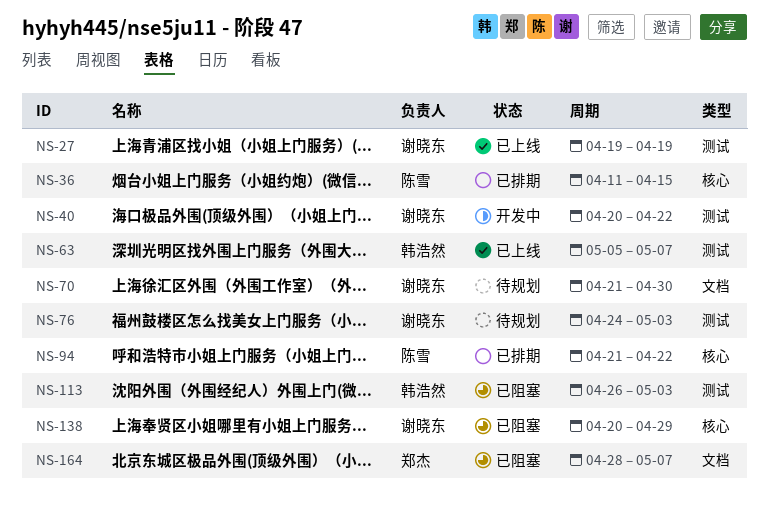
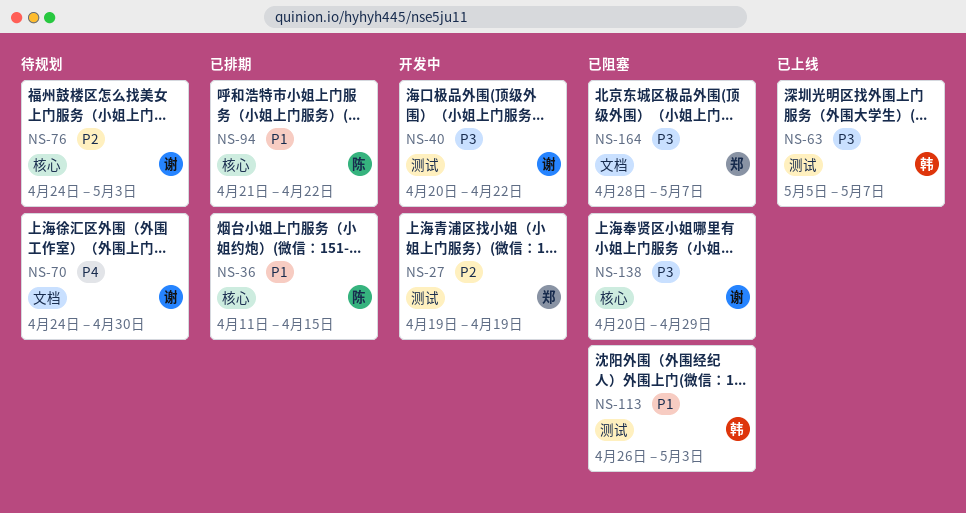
NS-27, status: 已上线 -> 开发中
NS-27, owner: 谢晓东 -> 郑杰
NS-70, start: Apr 21 -> Apr 24
NS-76, label: 测试 -> 核心

